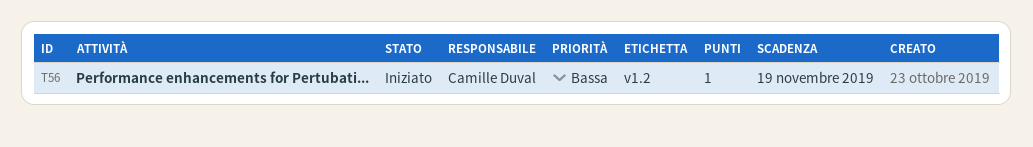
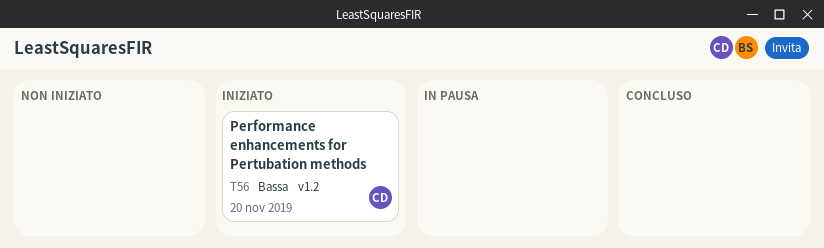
T56, due: Nov 19 -> Nov 20

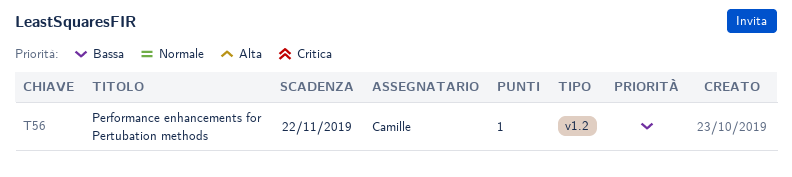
T56, due: Nov 20 -> Nov 22

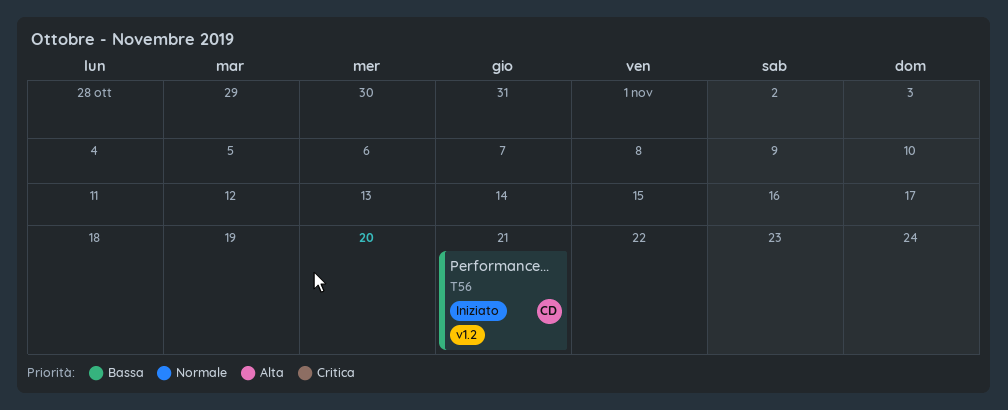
T56, due: Nov 22 -> Nov 21

